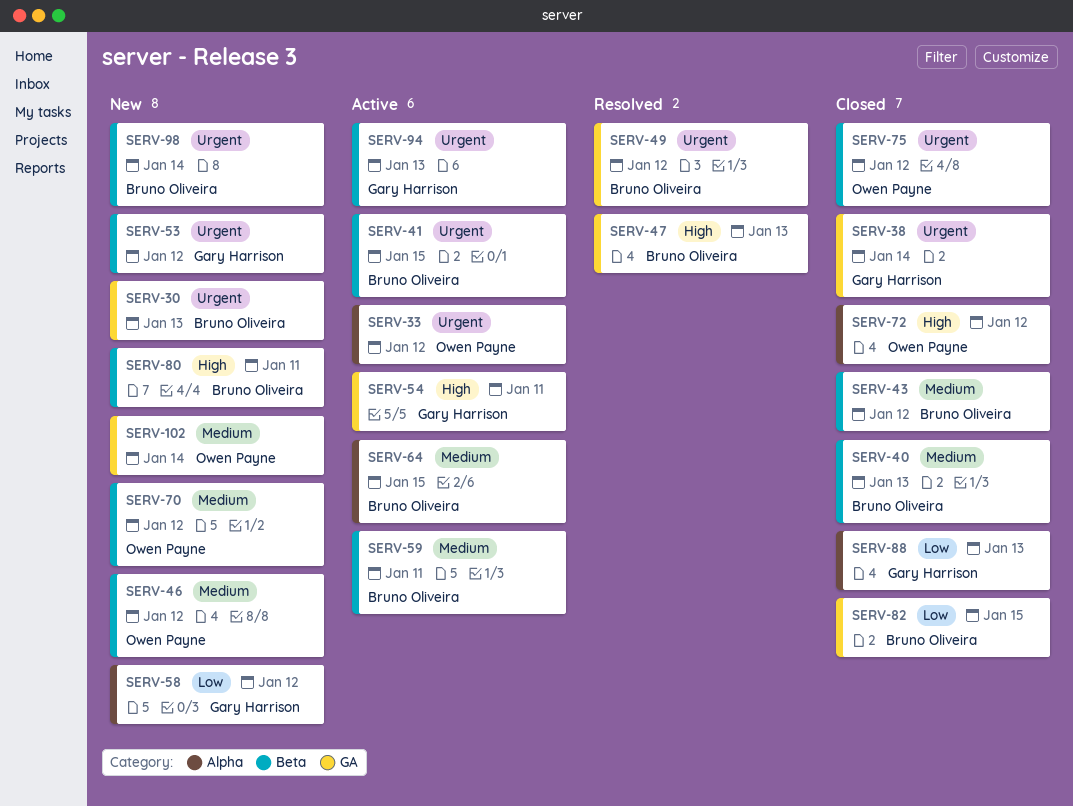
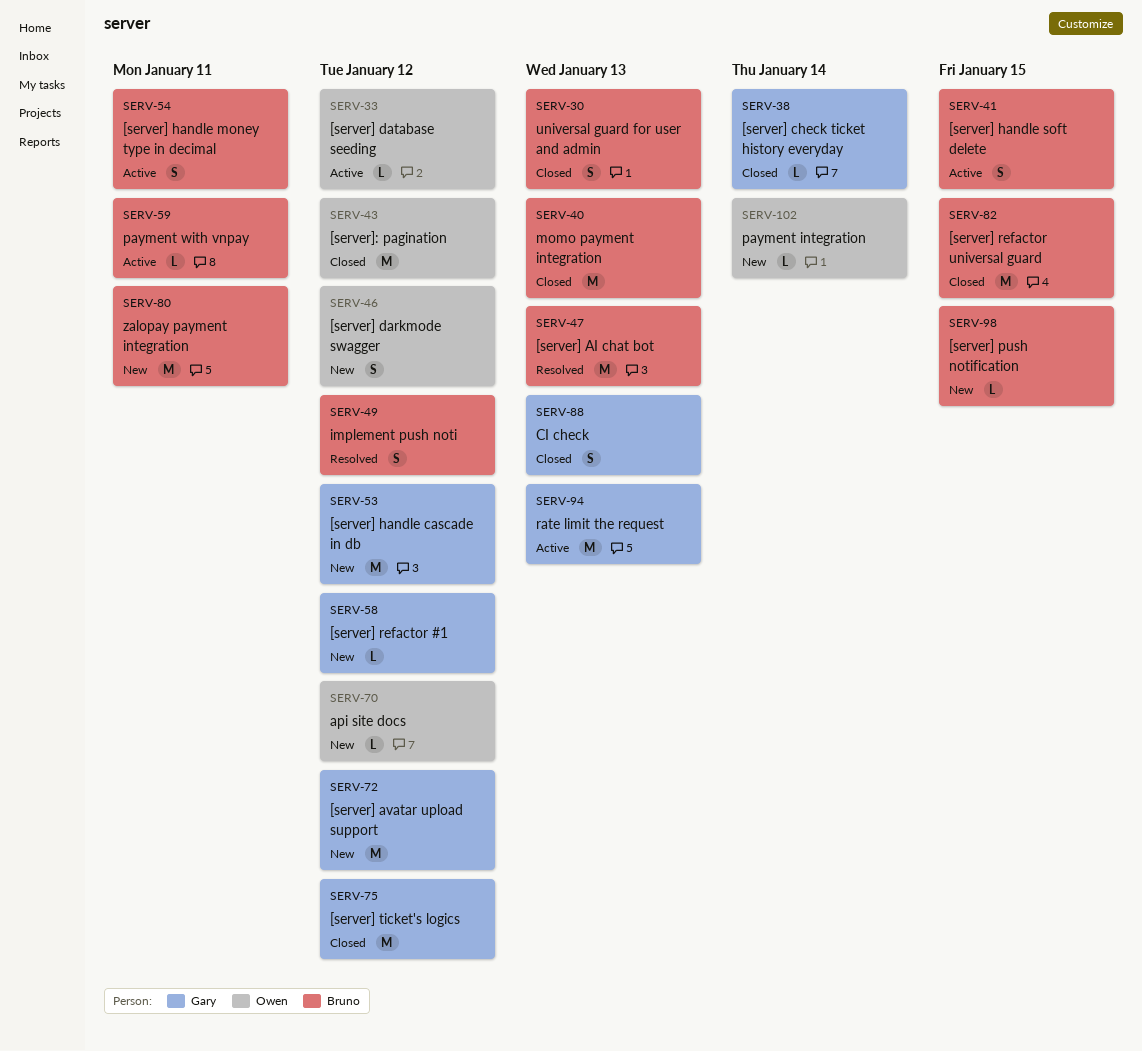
SERV-30, status: New -> Closed
SERV-43, owner: Bruno Oliveira -> Owen Payne
SERV-54, owner: Gary Harrison -> Bruno Oliveira
SERV-64: present -> none
SERV-72, status: Closed -> New
SERV-72, owner: Owen Payne -> Gary Harrison
SERV-75, owner: Owen Payne -> Gary Harrison
SERV-98, due: Jan 14 -> Jan 15

